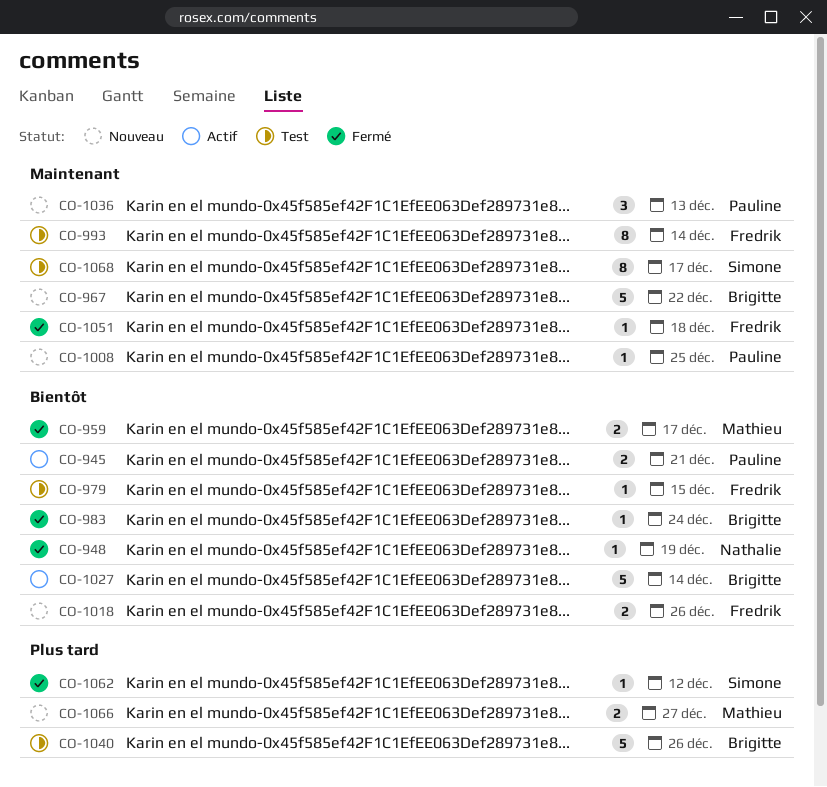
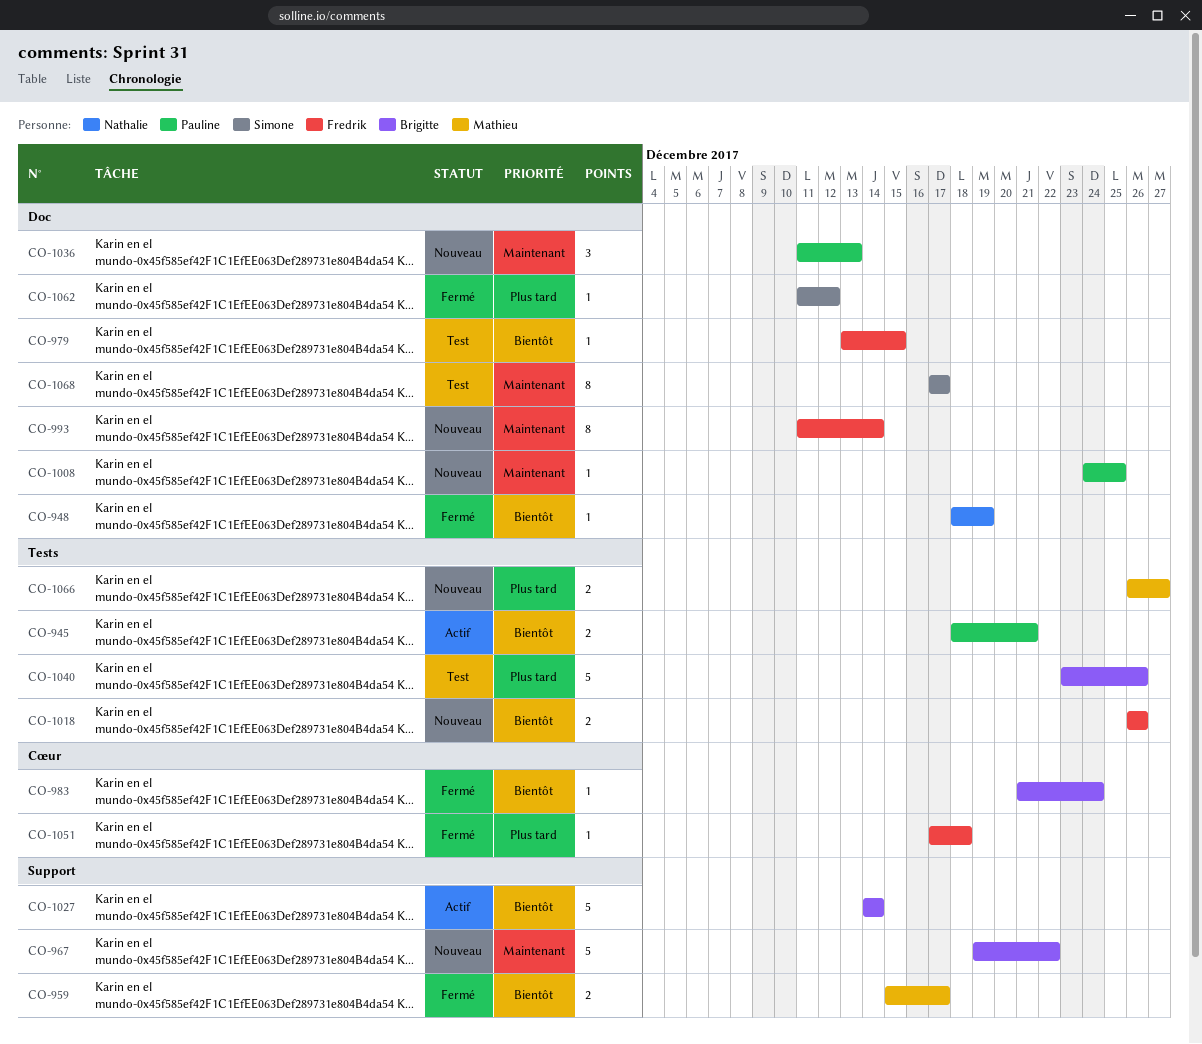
CO-993, status: Test -> Nouveau
CO-1051, priority: Maintenant -> Plus tard

